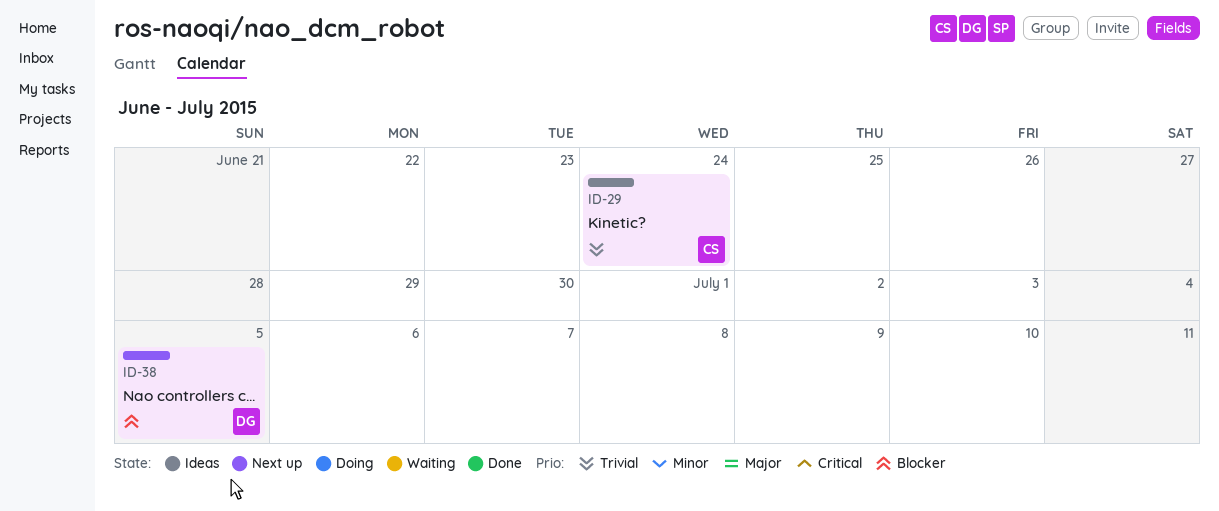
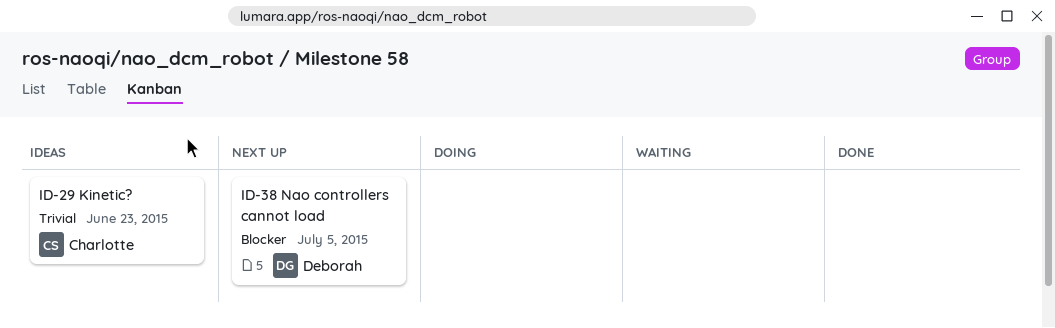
ID-29, due: Jun 24 -> Jun 23

